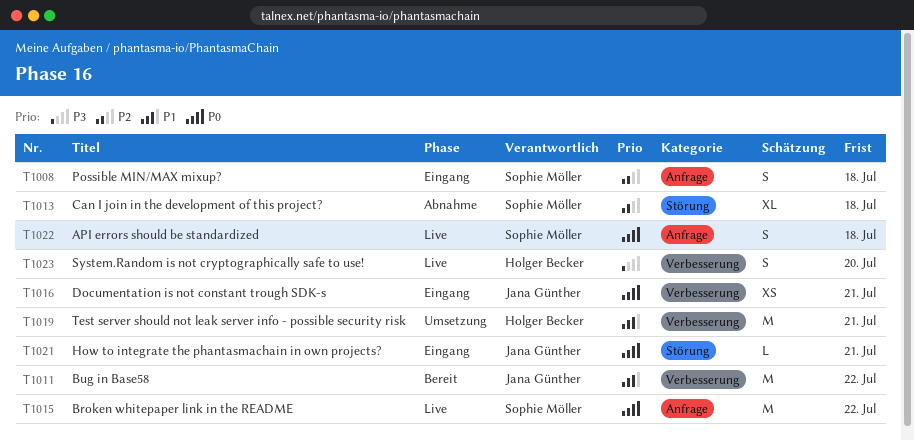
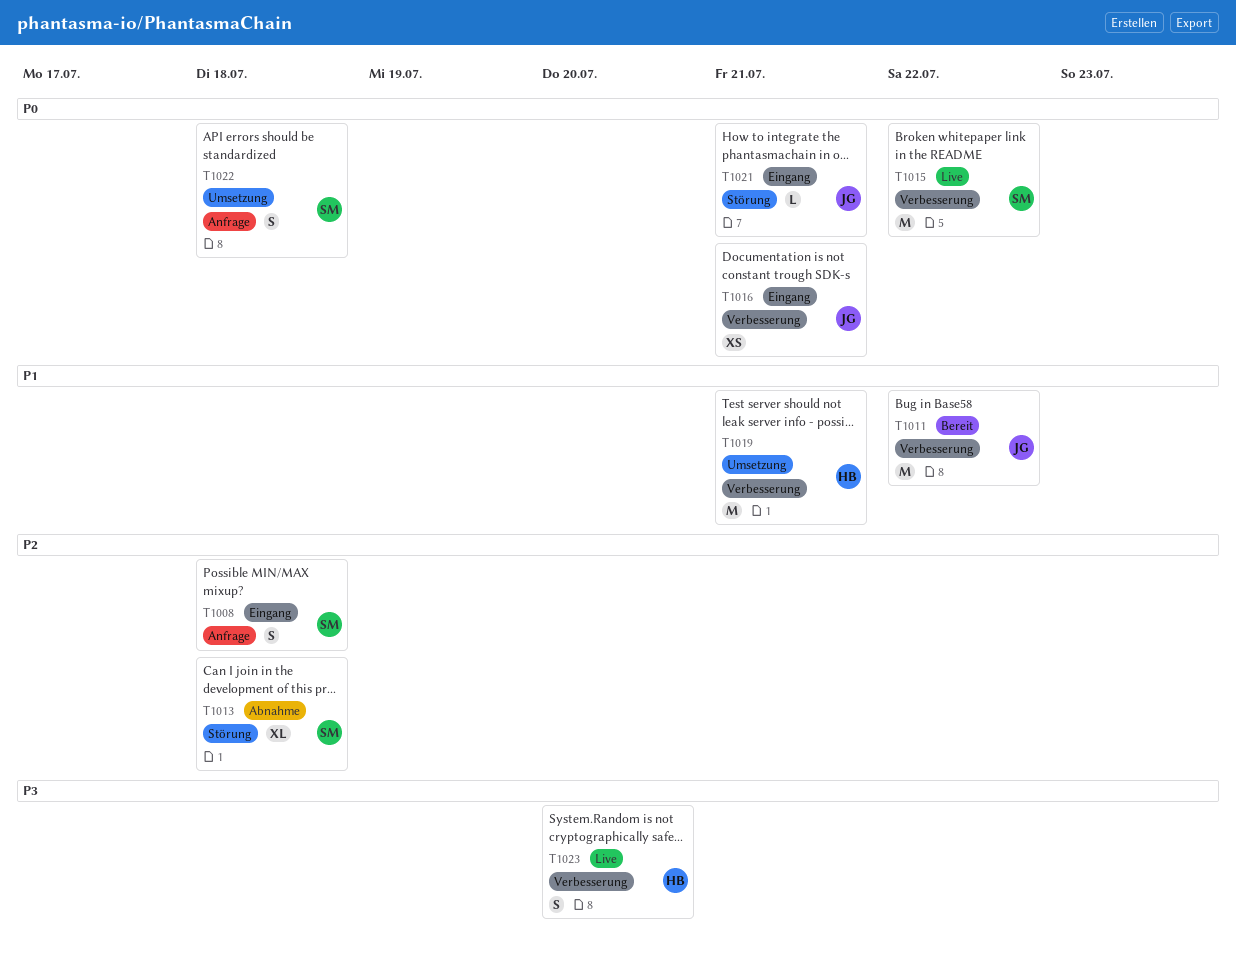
T1015, label: Anfrage -> Verbesserung
T1022, status: Live -> Umsetzung

